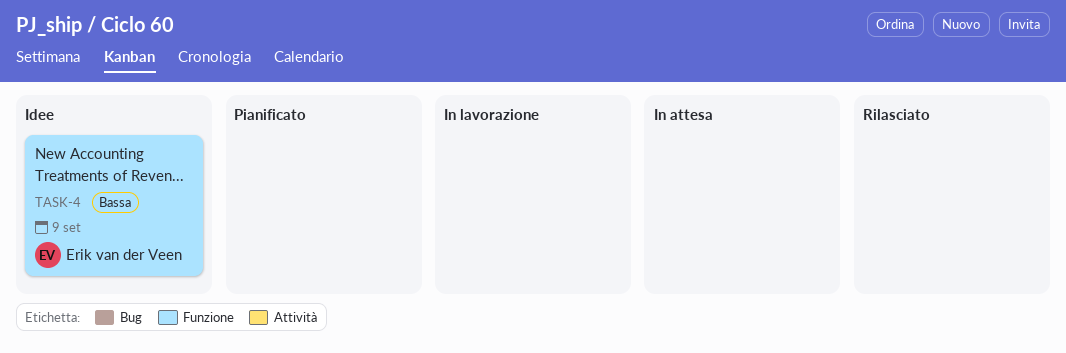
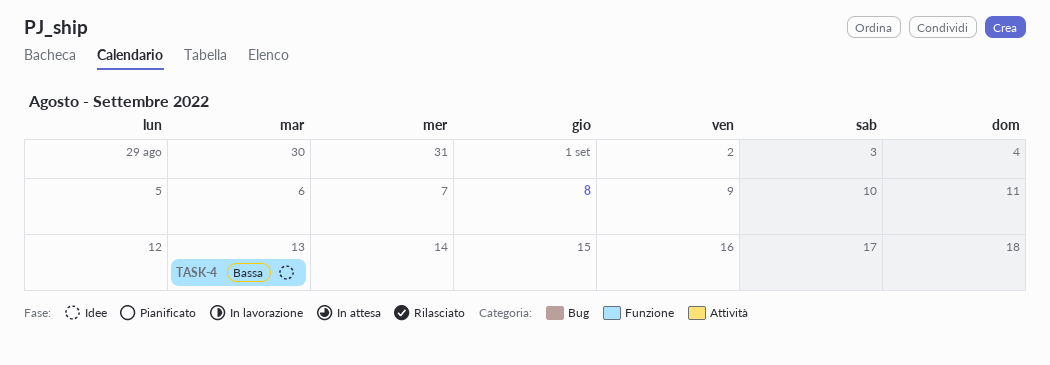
TASK-4, due: Sep 9 -> Sep 13

